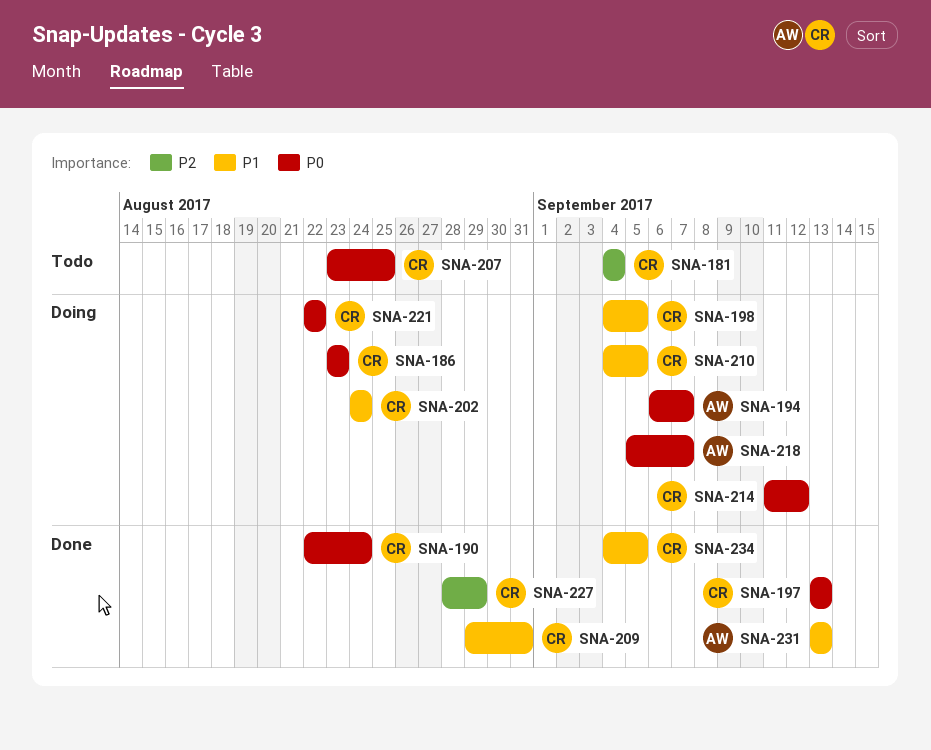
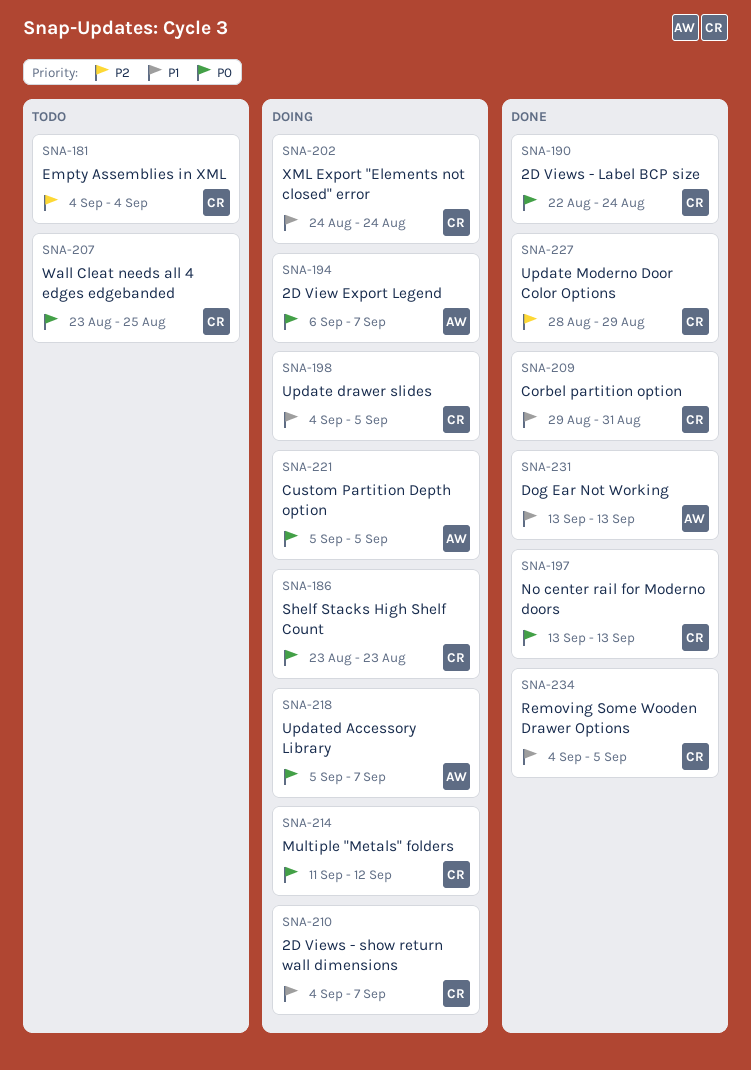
SNA-210, due: Sep 5 -> Sep 7
SNA-221, owner: CR -> AW
SNA-221, start: Aug 22 -> Sep 5
SNA-221, due: Aug 22 -> Sep 5

